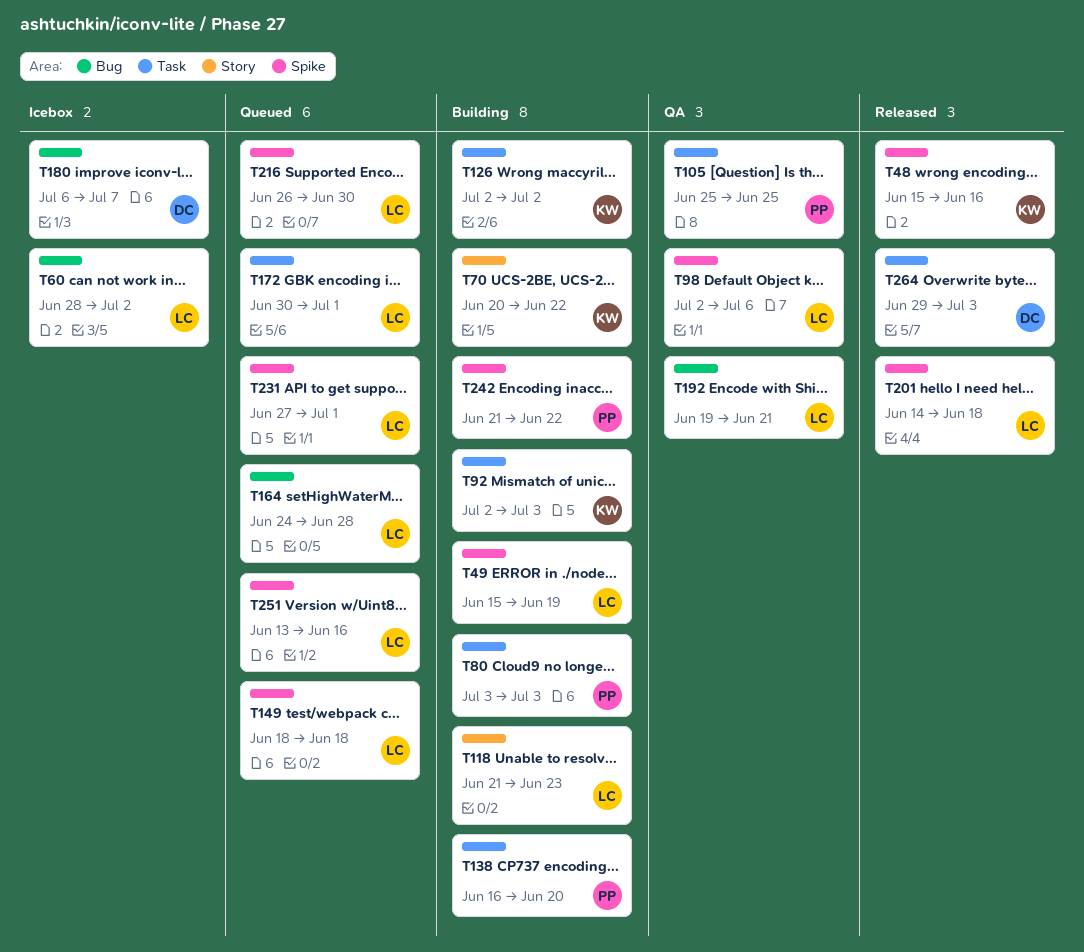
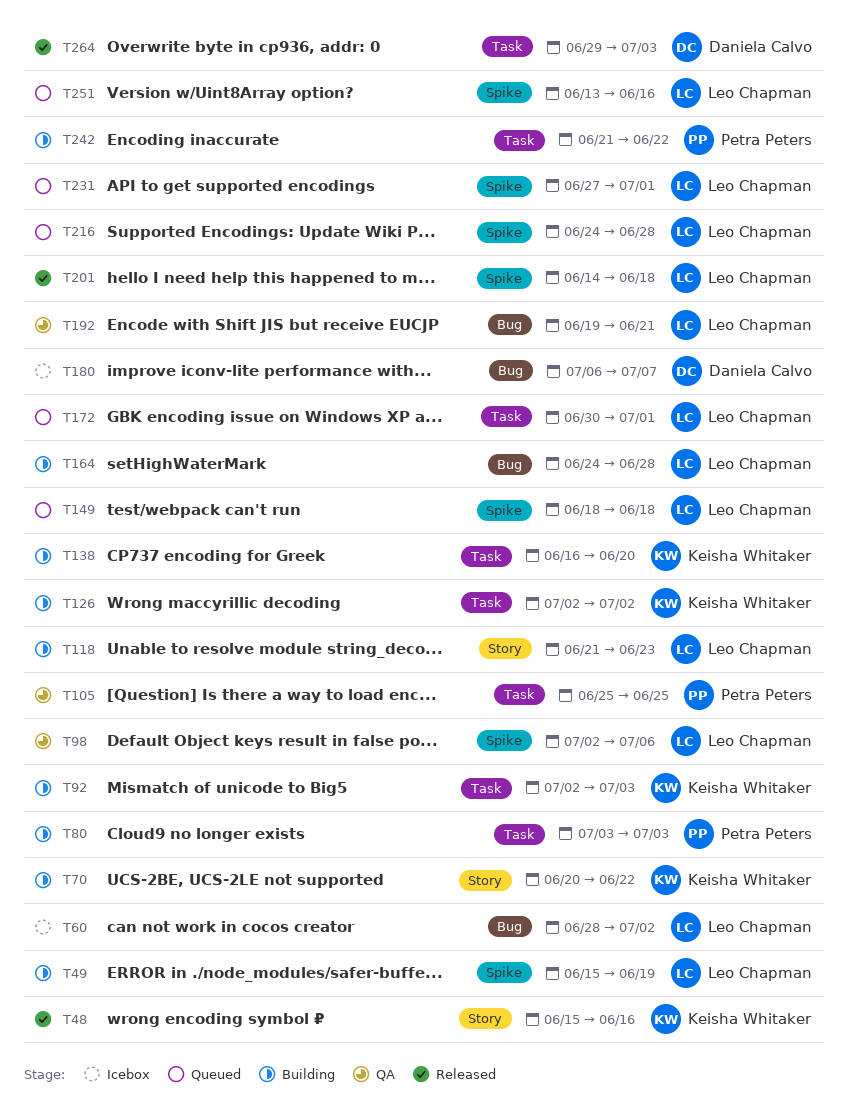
T48, label: Spike -> Story
T138, owner: Petra Peters -> Keisha Whitaker
T164, status: Queued -> Building
T216, start: Jun 26 -> Jun 24
T216, due: Jun 30 -> Jun 28
T242, label: Spike -> Task

